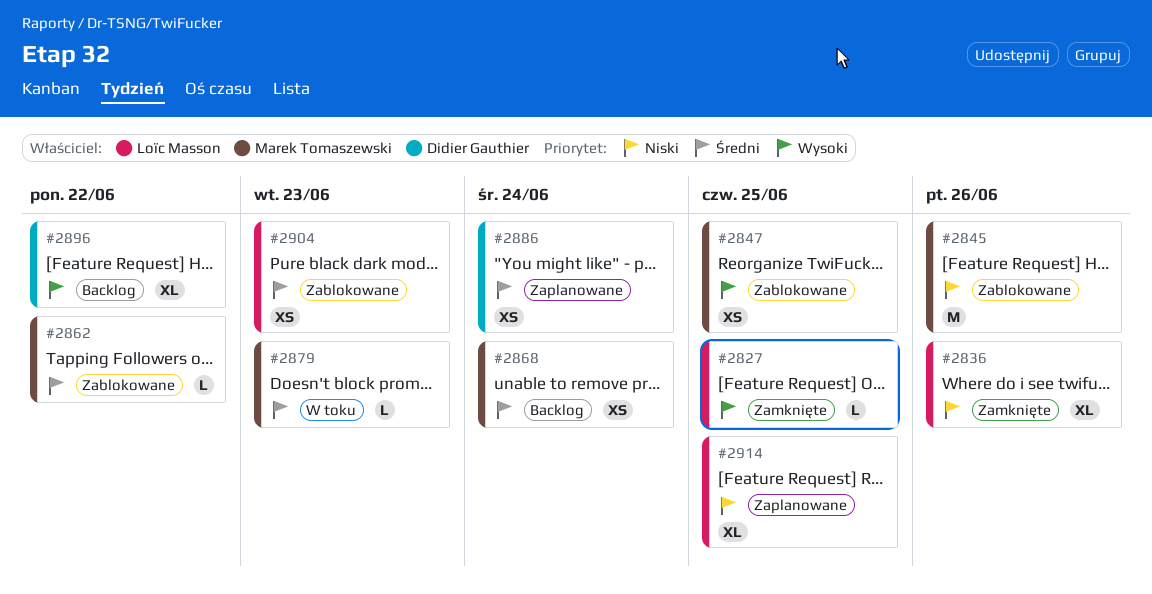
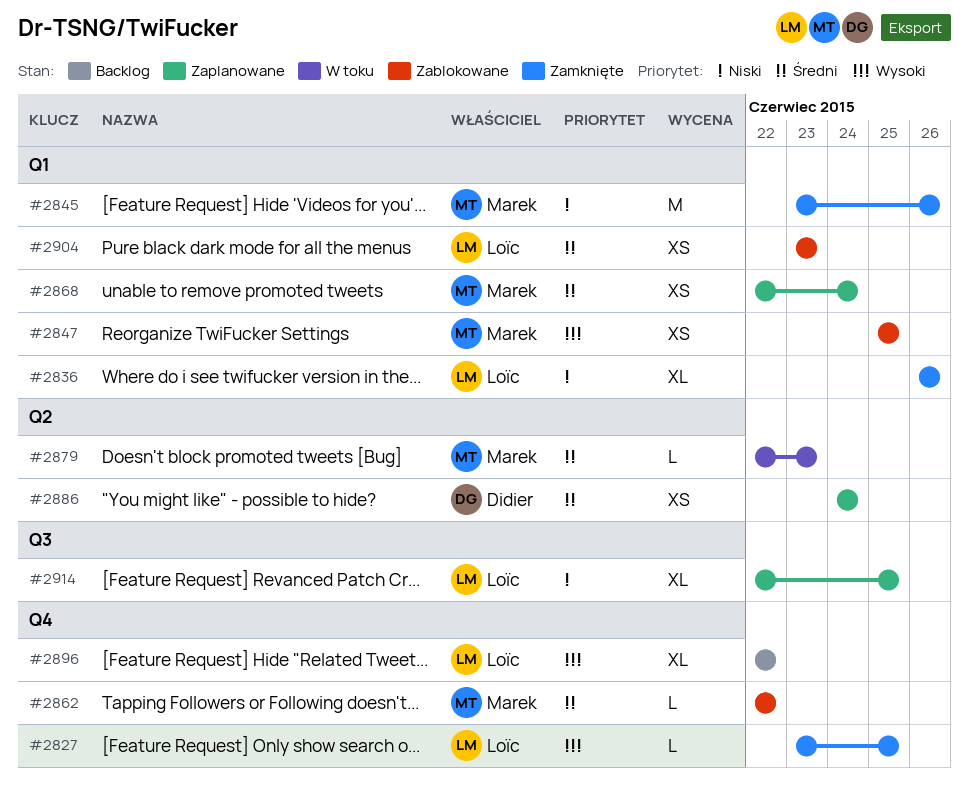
#2845, status: Zablokowane -> Zamknięte
#2868, status: Backlog -> Zaplanowane
#2896, owner: Didier Gauthier -> Loïc Masson

